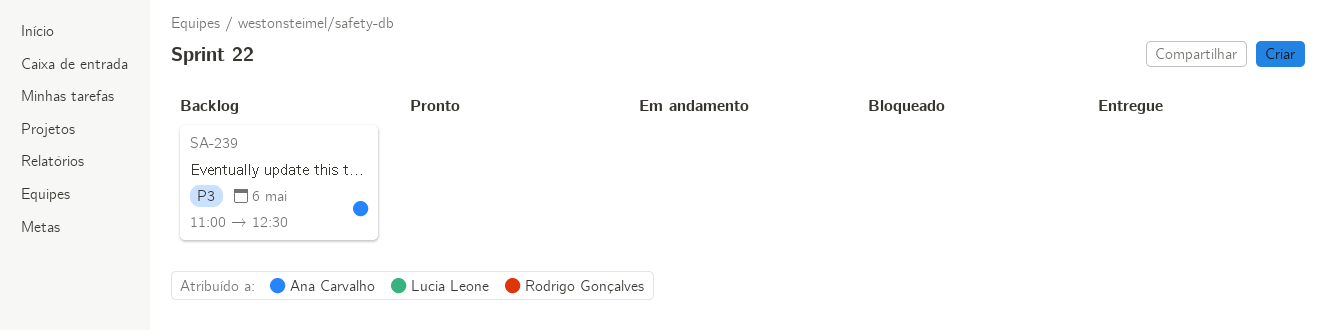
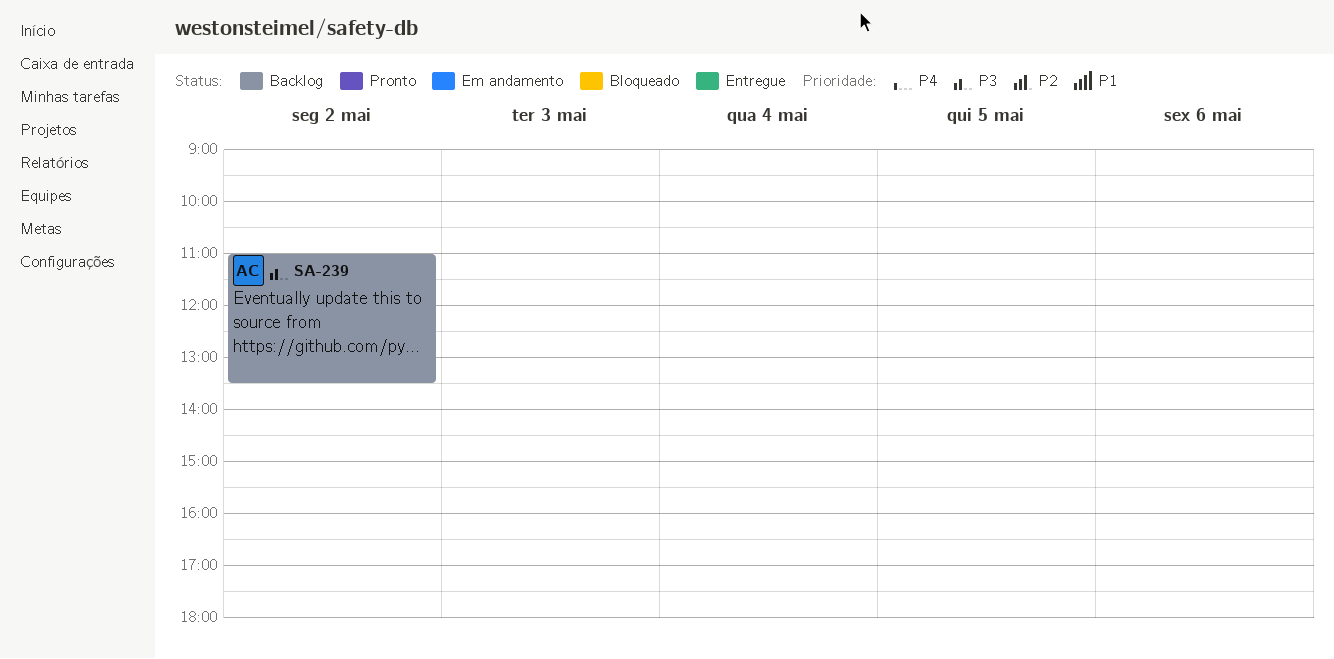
SA-239, day: May 6 -> May 2
SA-239, ends: 12:30 -> 13:30

